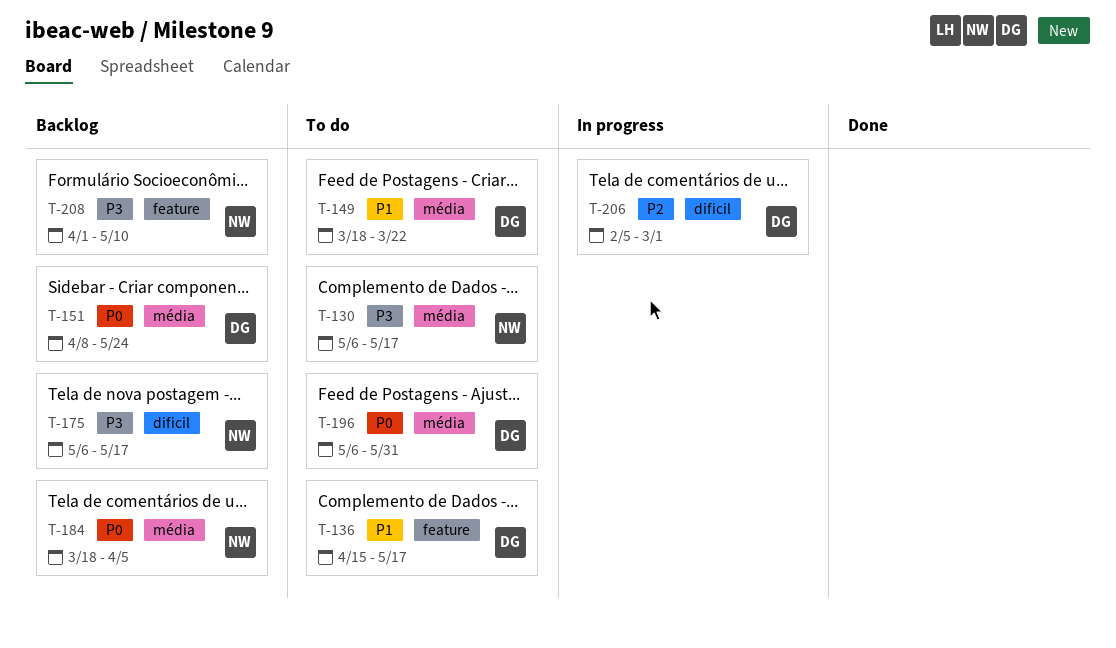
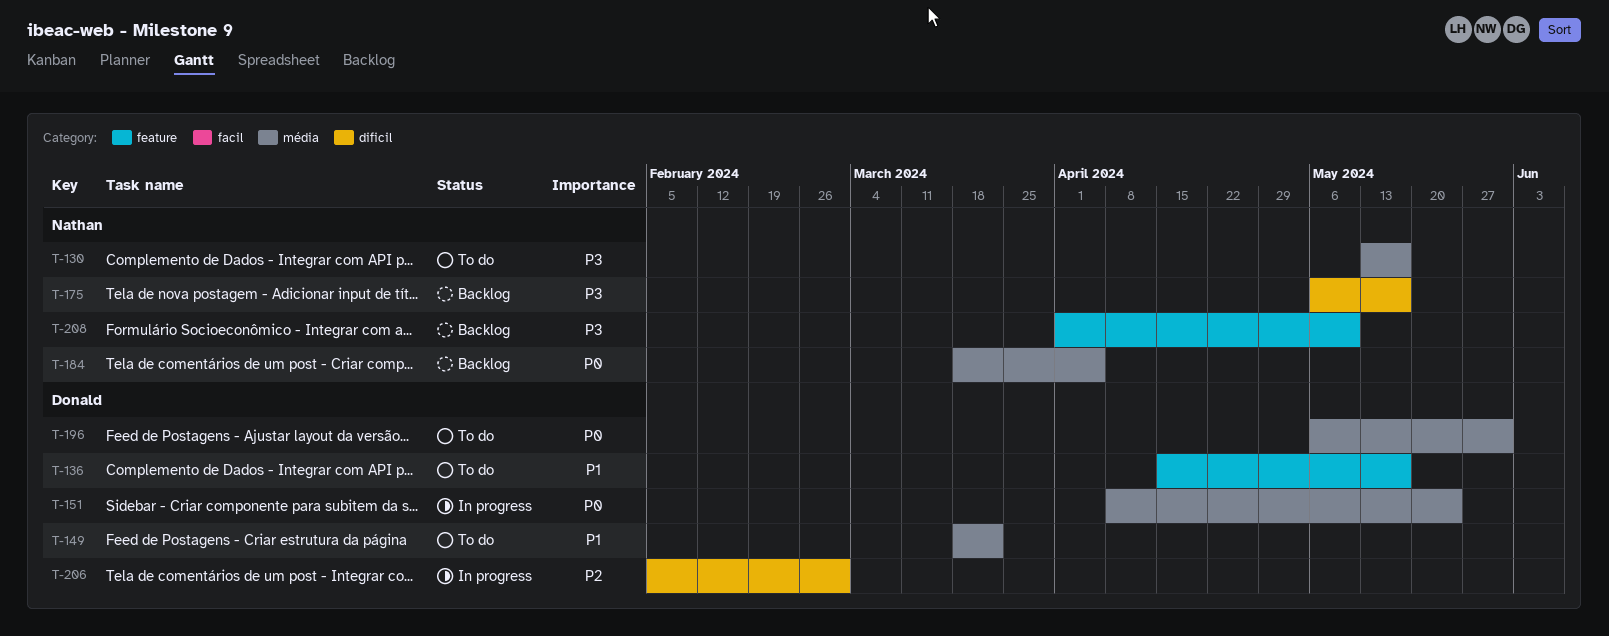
T-130, start: May 6 -> May 13
T-151, status: Backlog -> In progress

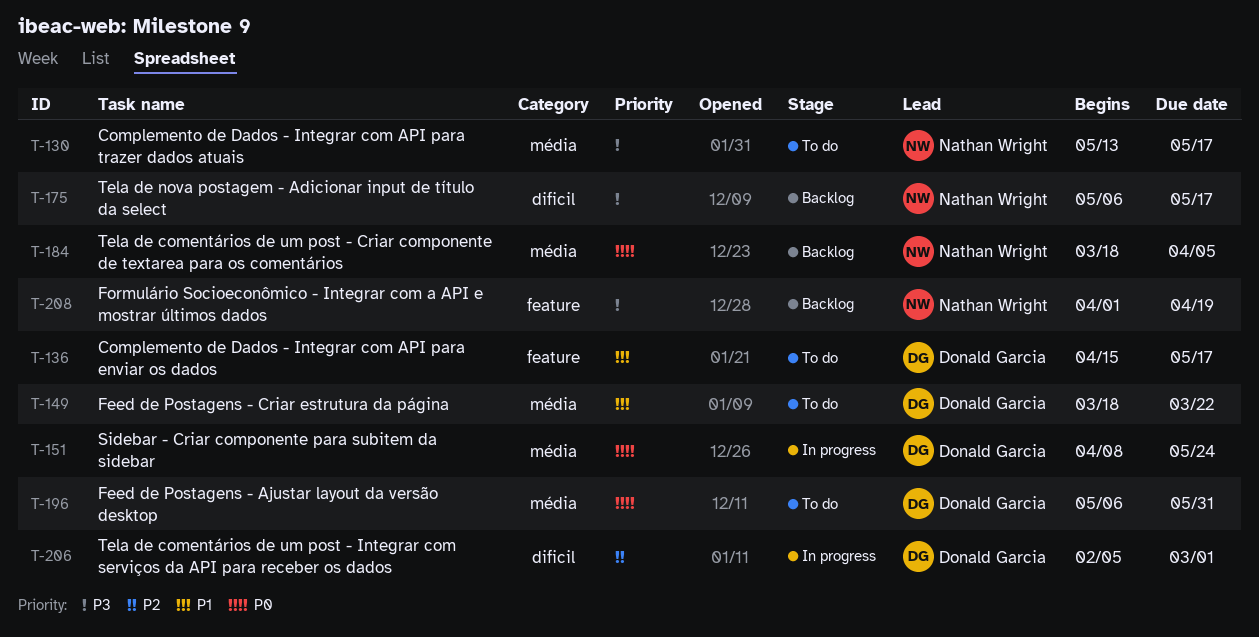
T-208, due: May 10 -> Apr 19

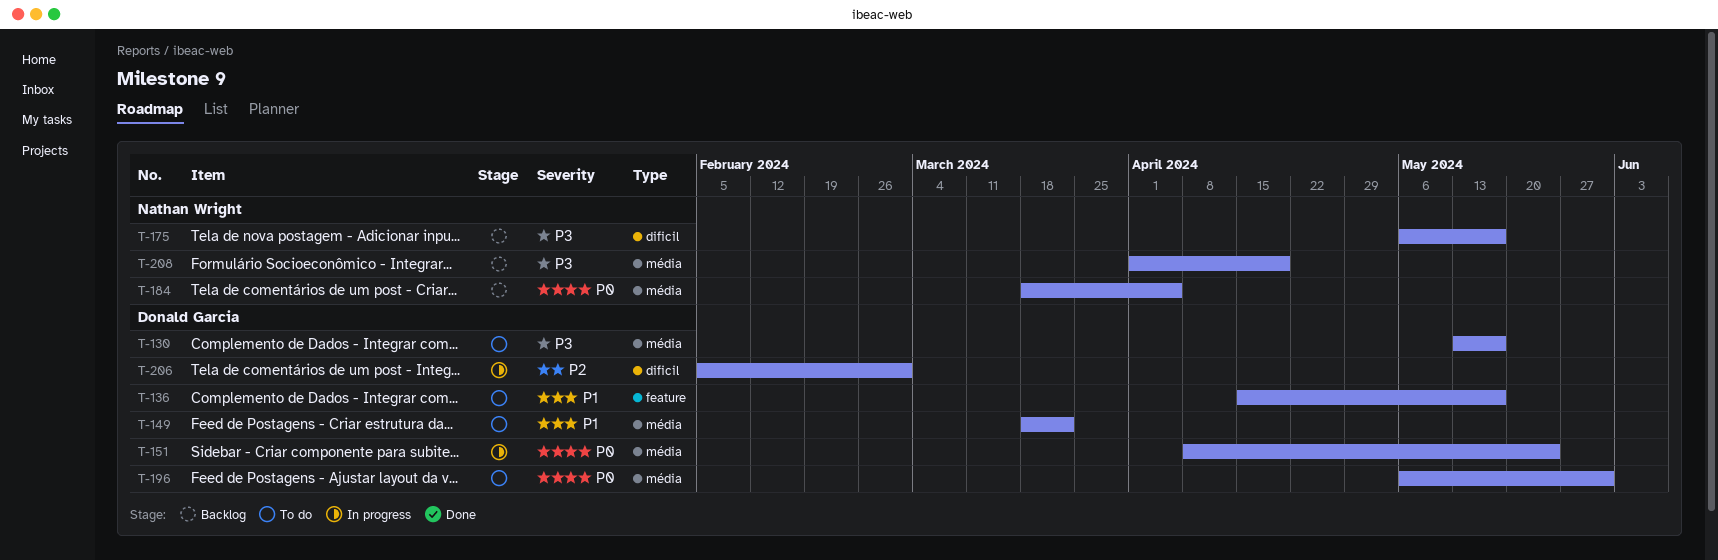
T-130, owner: Nathan Wright -> Donald Garcia
T-208, label: feature -> média

